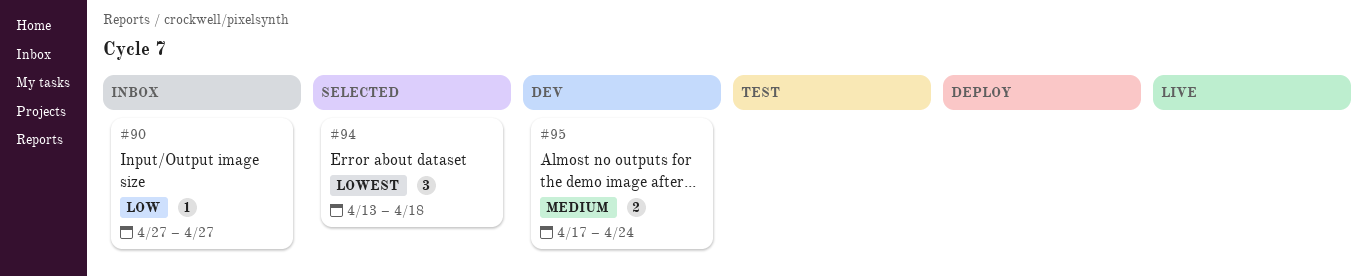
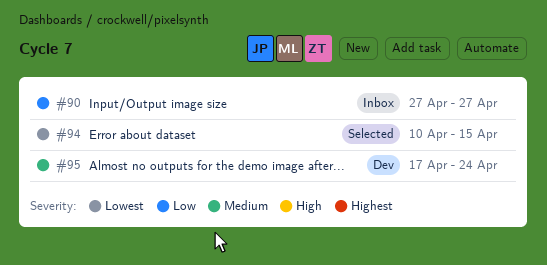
#94, start: Apr 13 -> Apr 10
#94, due: Apr 18 -> Apr 15

